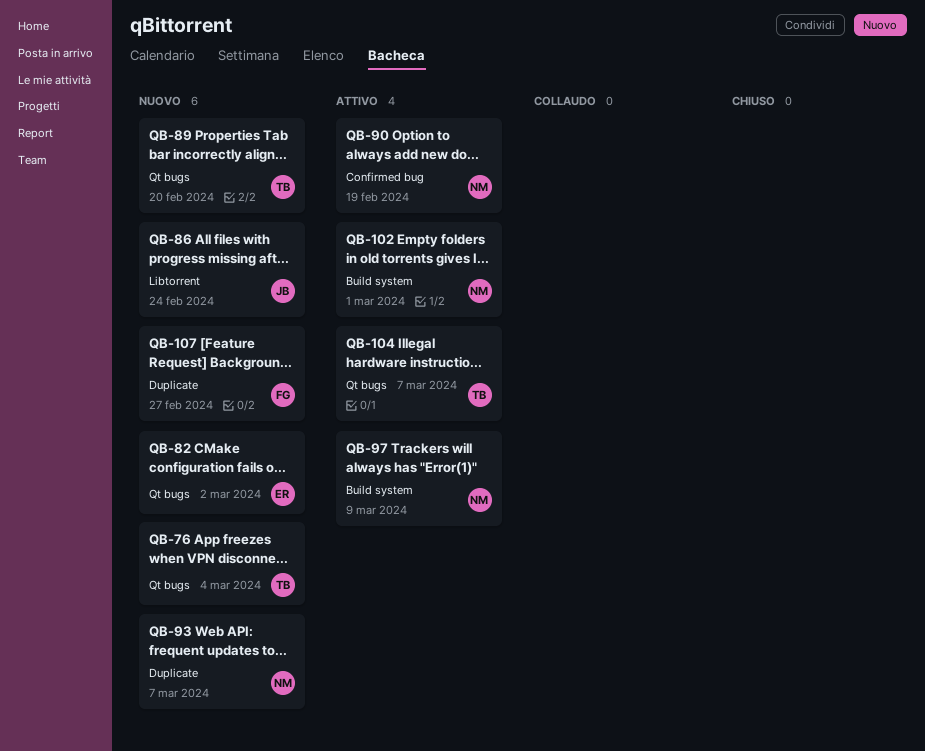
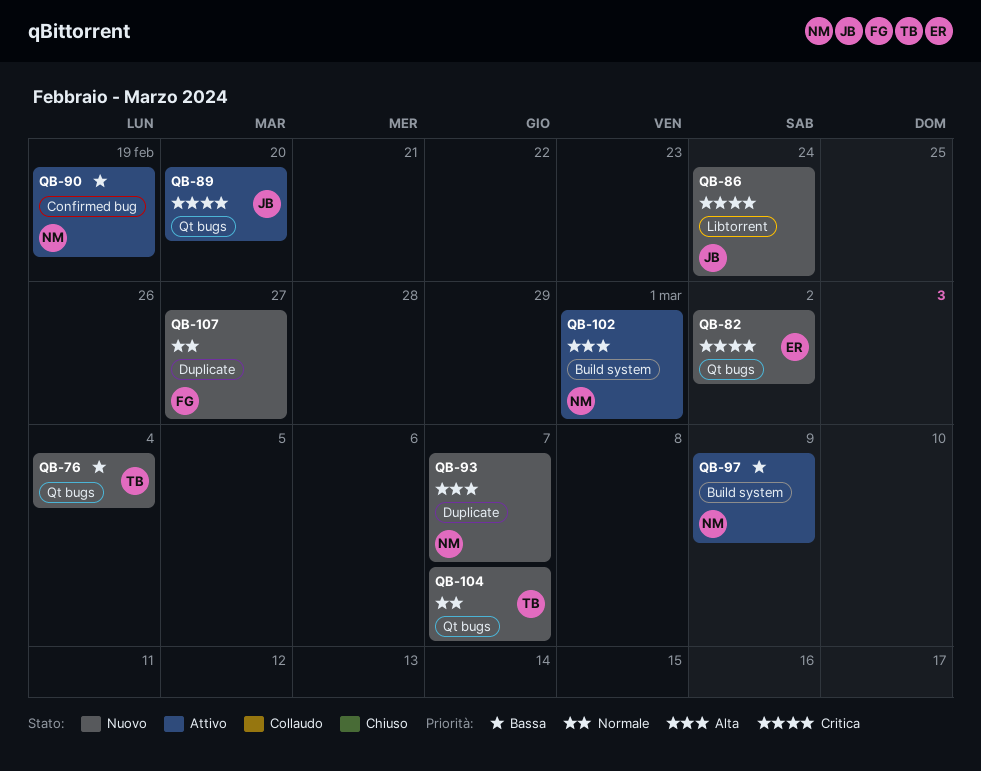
QB-89, status: Nuovo -> Attivo
QB-89, owner: TB -> JB
QB-104, status: Attivo -> Nuovo

